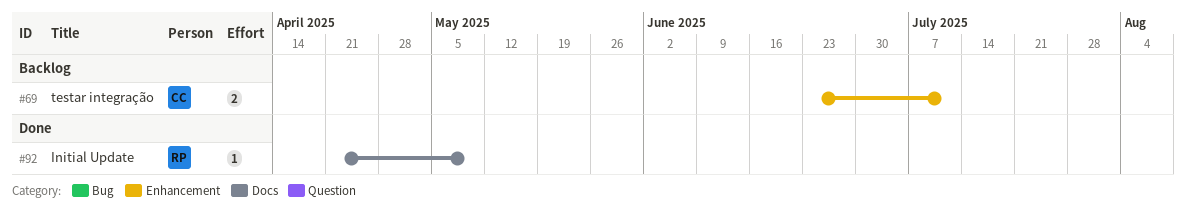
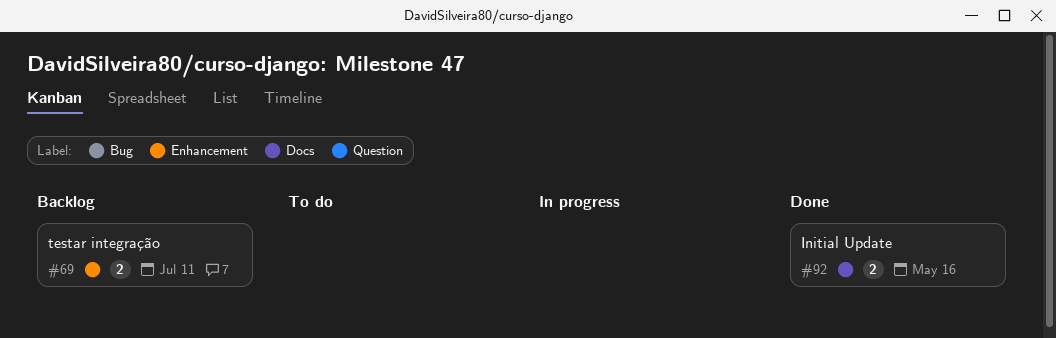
#92, estimate: 1 -> 2
#92, due: May 9 -> May 16

